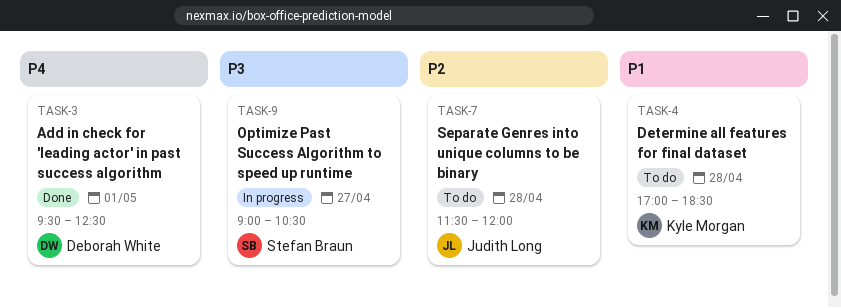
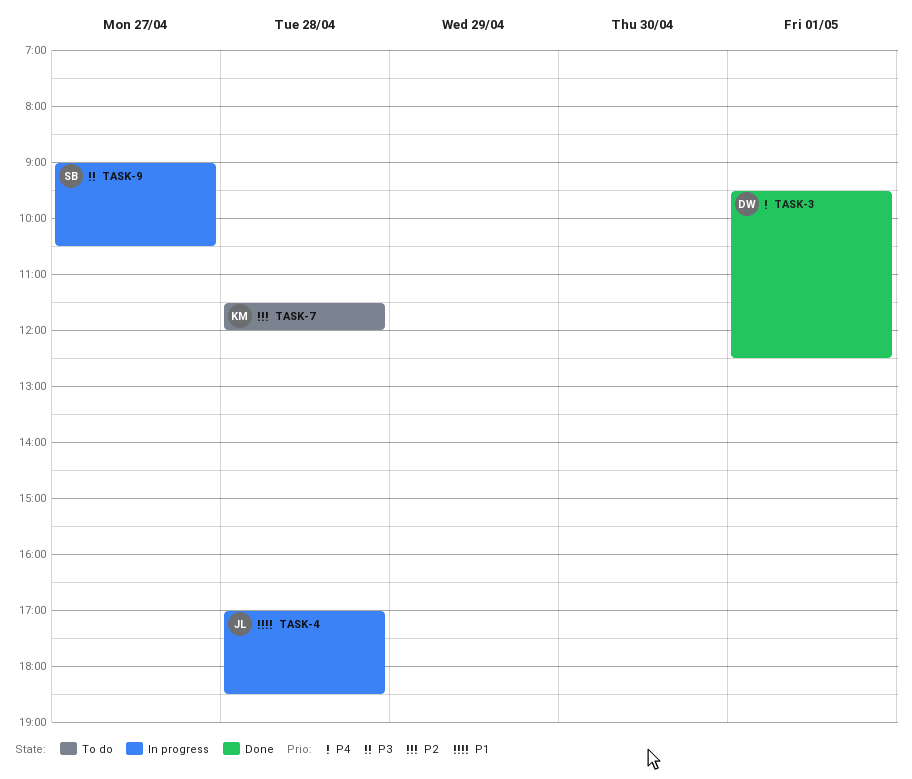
TASK-4, status: To do -> In progress
TASK-4, owner: Kyle Morgan -> Judith Long
TASK-7, owner: Judith Long -> Kyle Morgan

